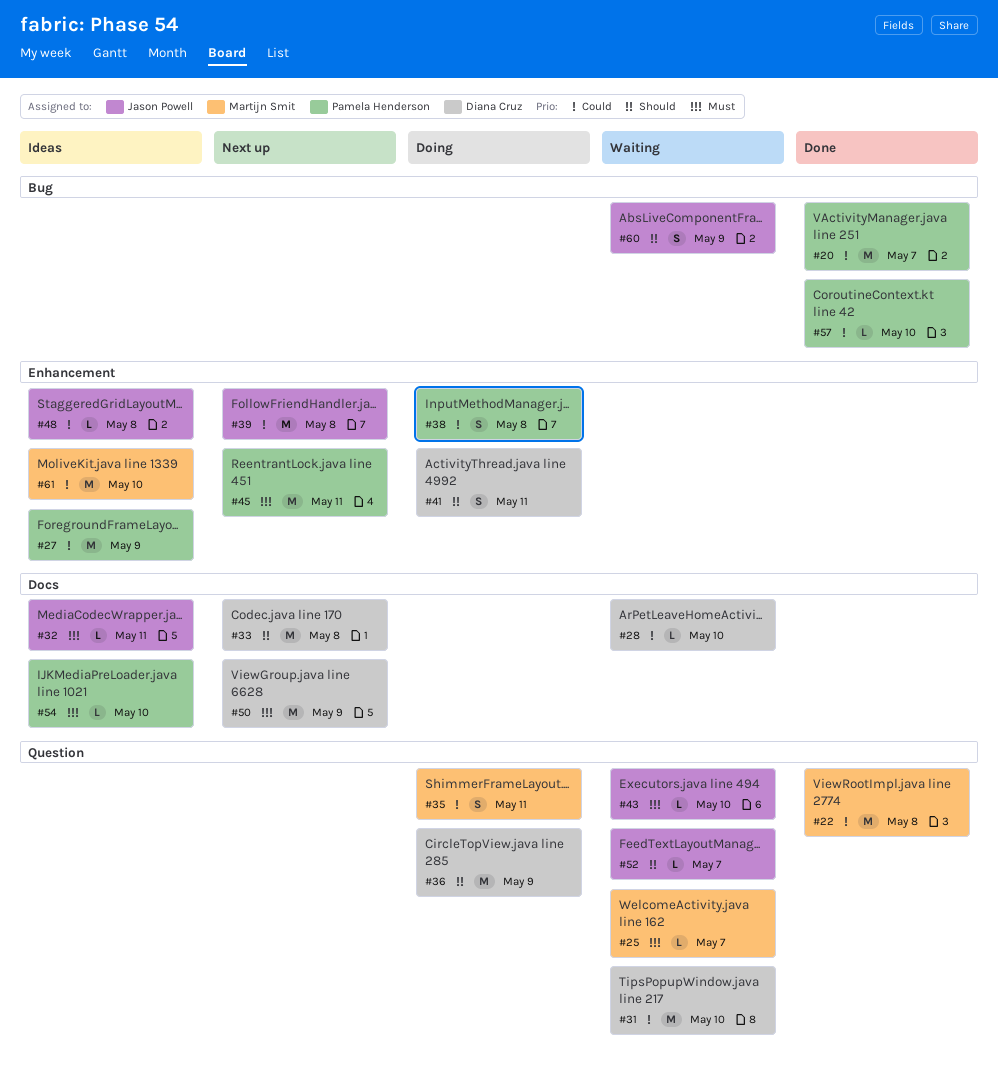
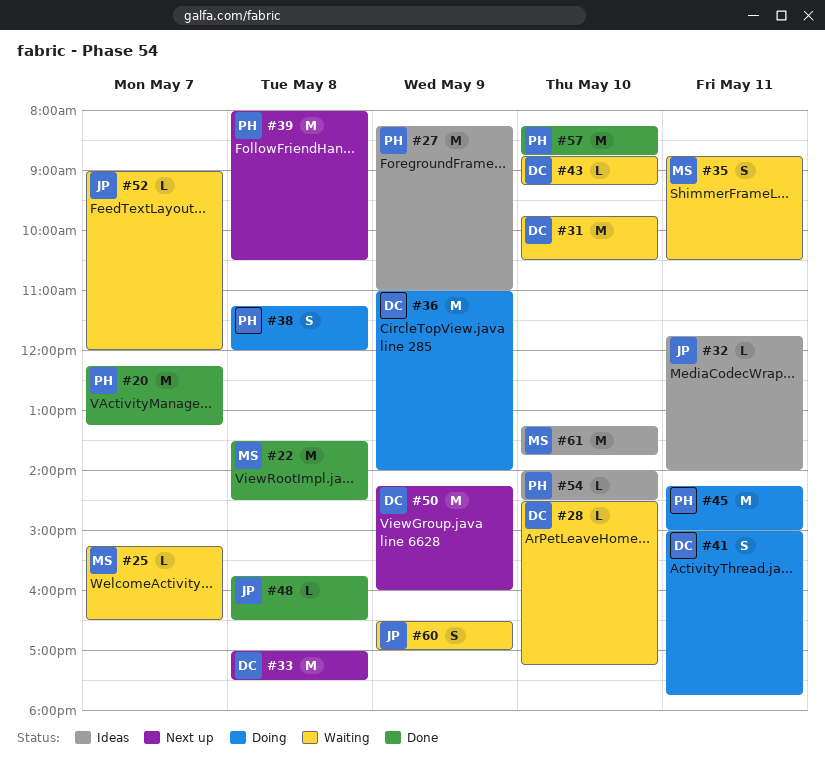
#35, status: Doing -> Waiting
#39, owner: Jason Powell -> Pamela Henderson
#43, owner: Jason Powell -> Diana Cruz
#45, status: Next up -> Doing
#48, status: Ideas -> Done
#57, estimate: L -> M

